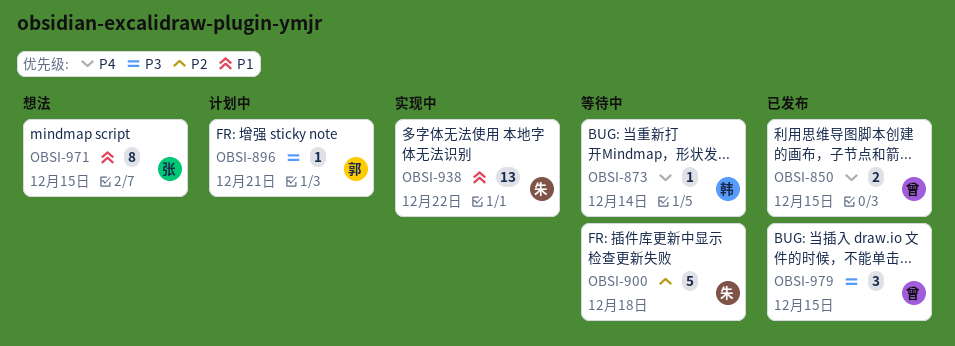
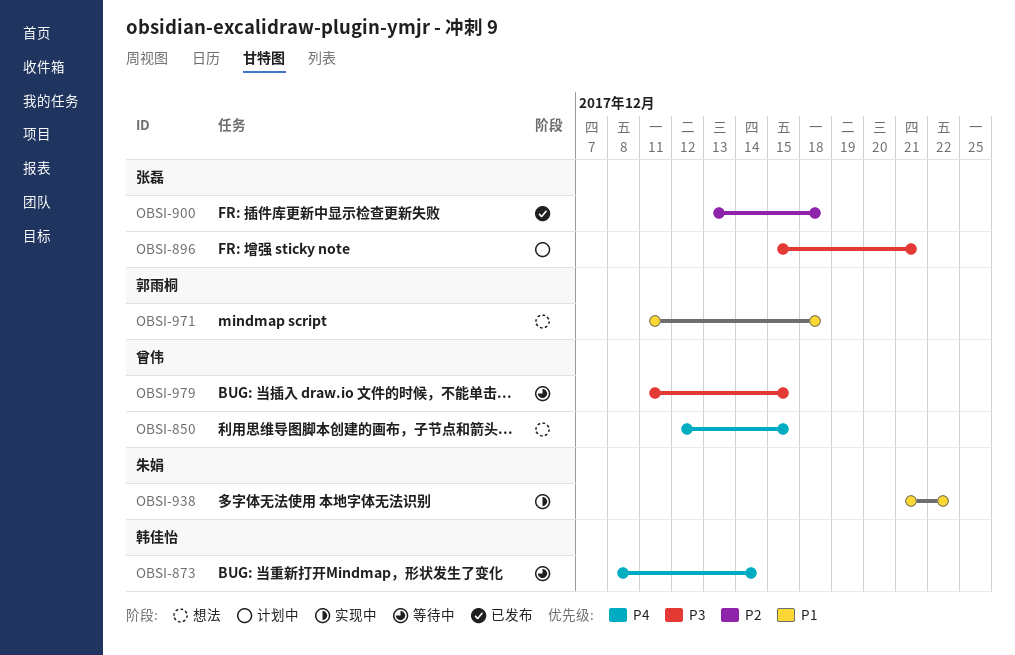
OBSI-850, status: 已发布 -> 想法
OBSI-896, owner: 郭雨桐 -> 张磊
OBSI-900, status: 等待中 -> 已发布
OBSI-900, owner: 朱娟 -> 张磊
OBSI-971, owner: 张磊 -> 郭雨桐
OBSI-971, due: Dec 15 -> Dec 18
OBSI-979, status: 已发布 -> 等待中

